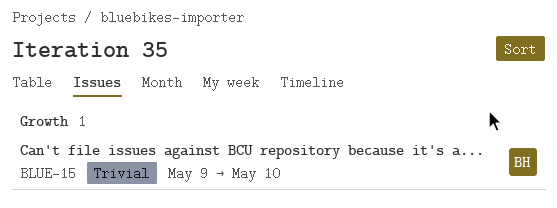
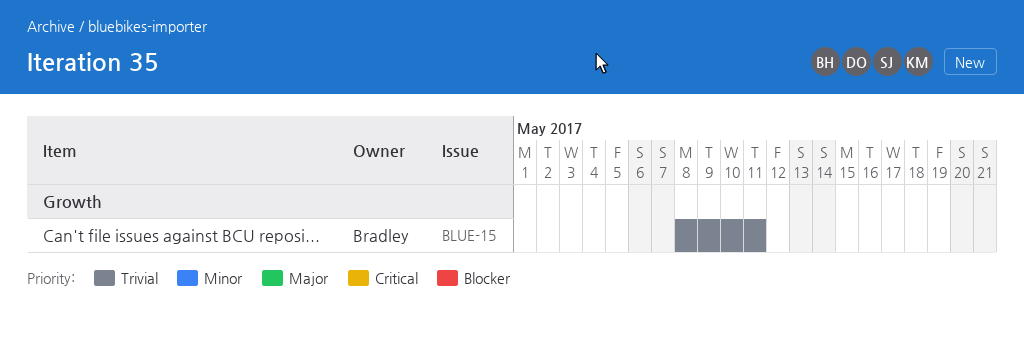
BLUE-15, start: May 9 -> May 8
BLUE-15, due: May 10 -> May 11

